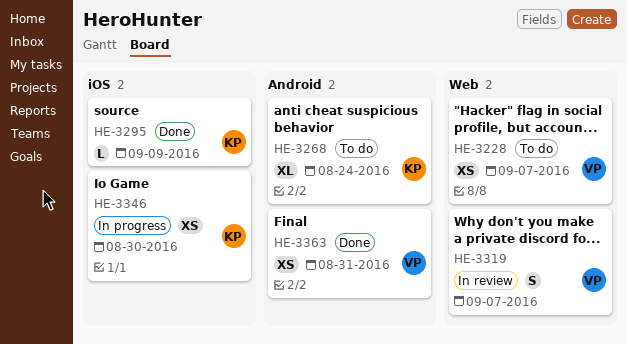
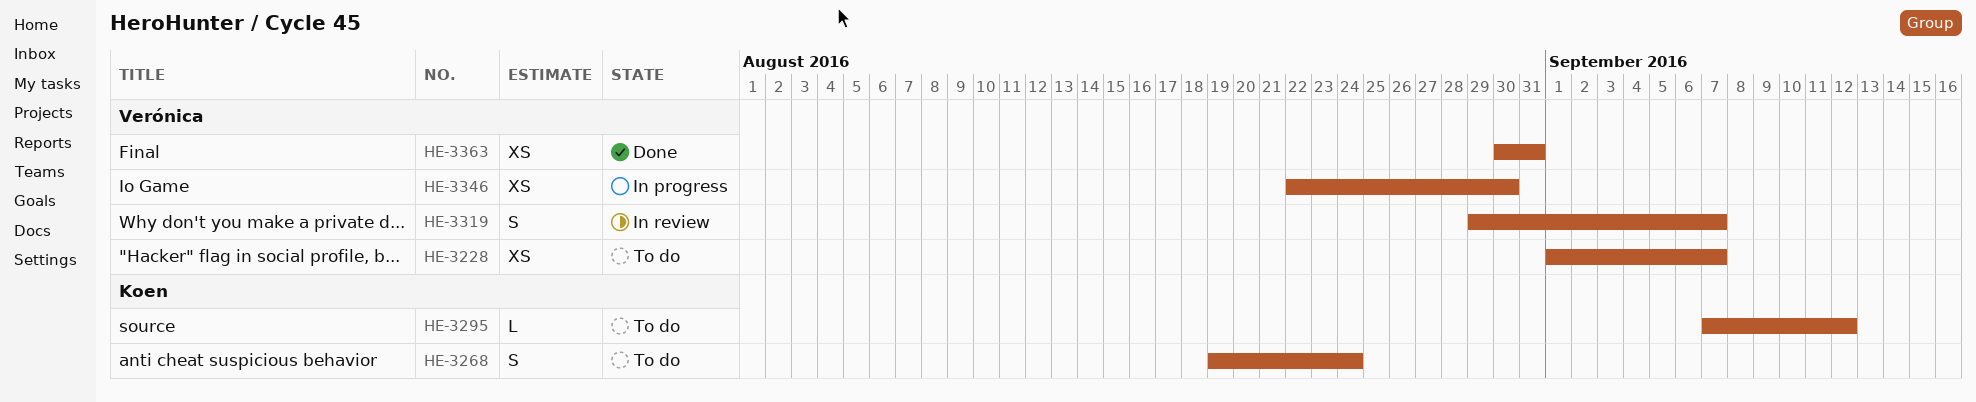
HE-3268, estimate: XL -> S
HE-3295, status: Done -> To do
HE-3295, due: Sep 9 -> Sep 12
HE-3346, owner: Koen -> Verónica

